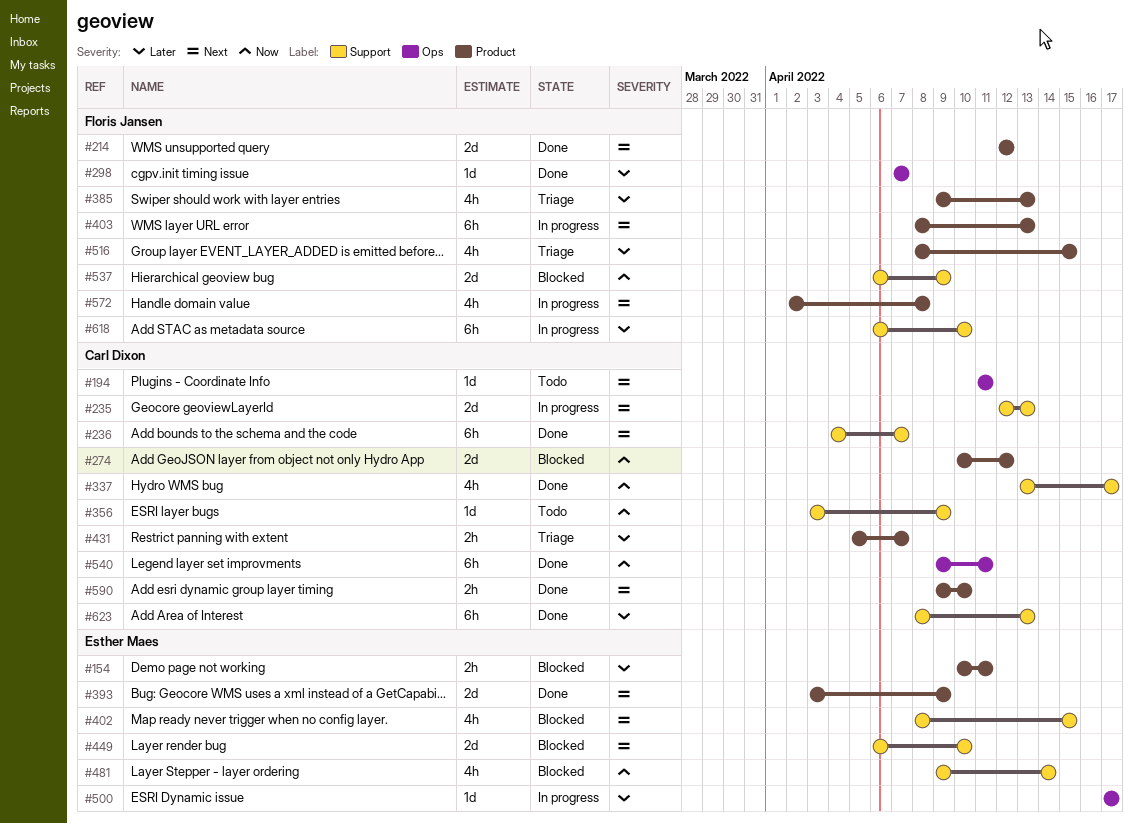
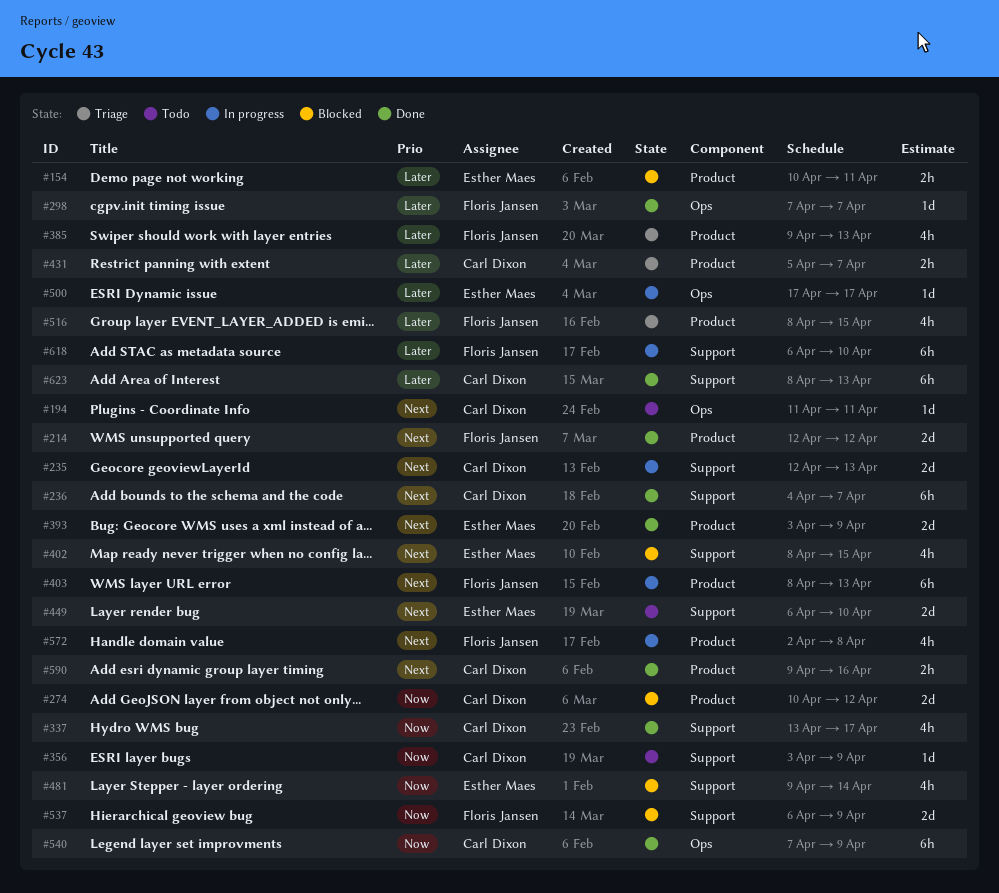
#449, status: Blocked -> Todo
#540, start: Apr 9 -> Apr 7
#540, due: Apr 11 -> Apr 9
#590, due: Apr 10 -> Apr 16

